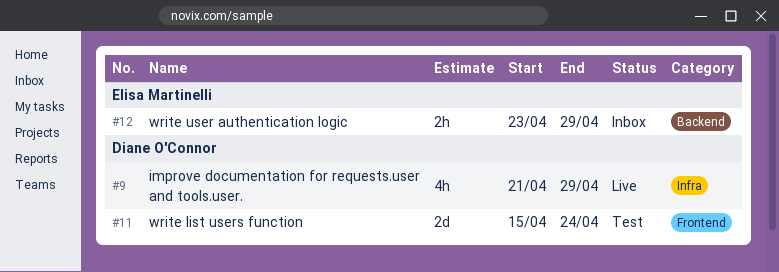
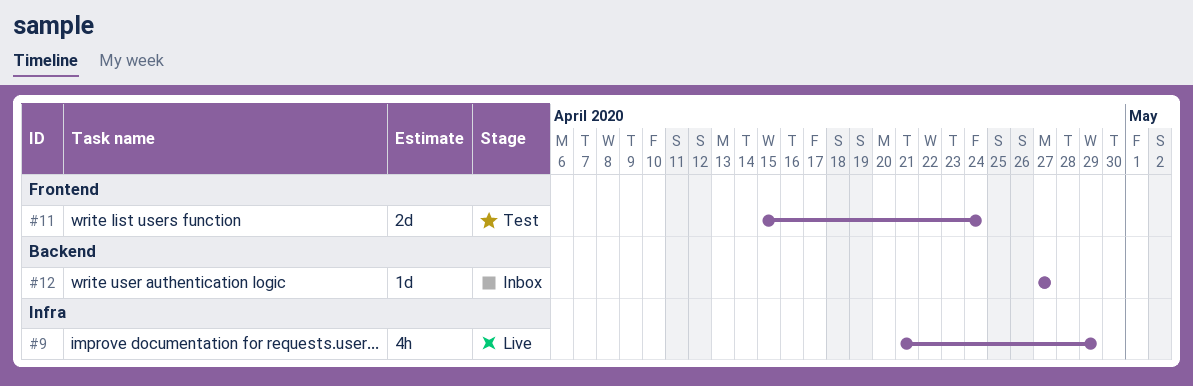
#12, estimate: 2h -> 1d
#12, start: Apr 23 -> Apr 27
#12, due: Apr 29 -> Apr 27

